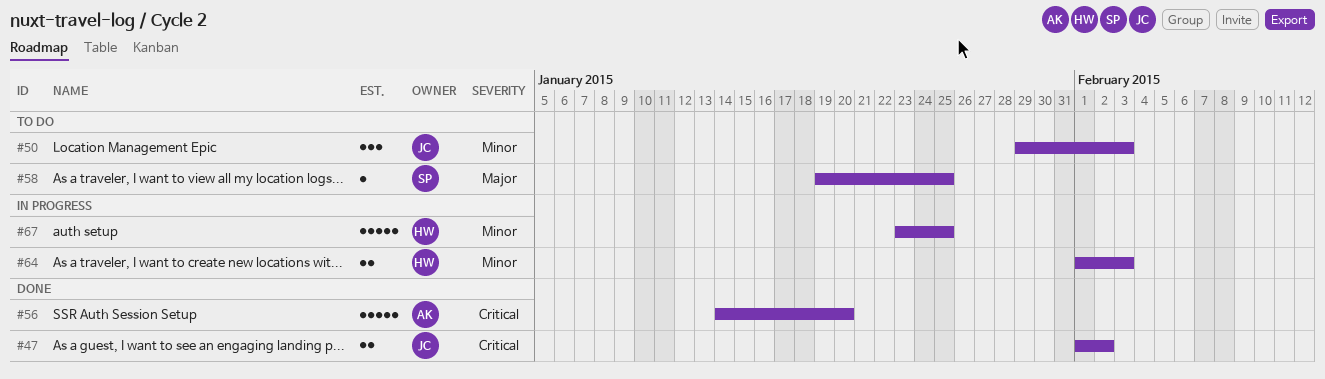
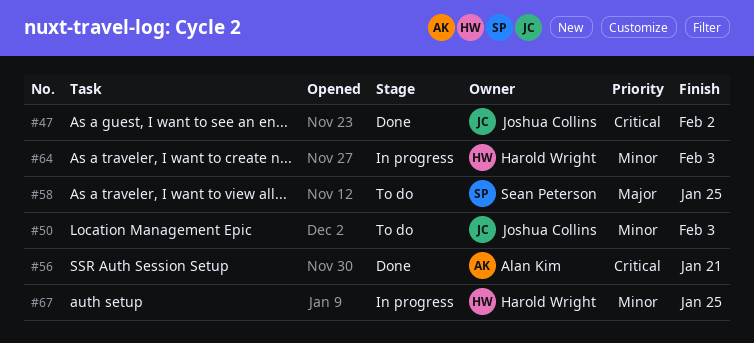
#56, due: Jan 20 -> Jan 21

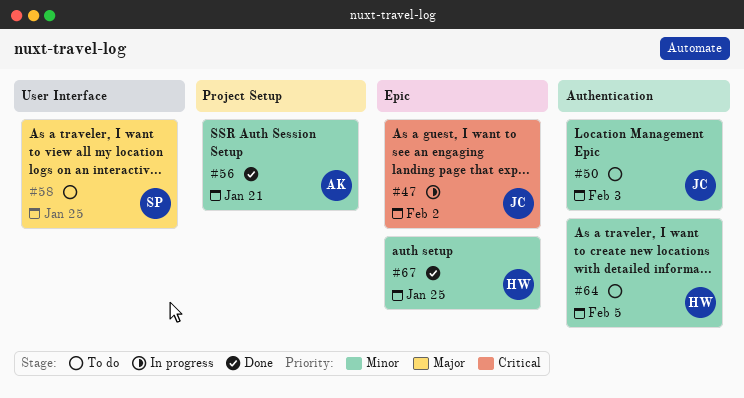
#47, status: Done -> In progress
#56, priority: Critical -> Minor
#64, status: In progress -> To do
#64, due: Feb 3 -> Feb 5
#67, status: In progress -> Done

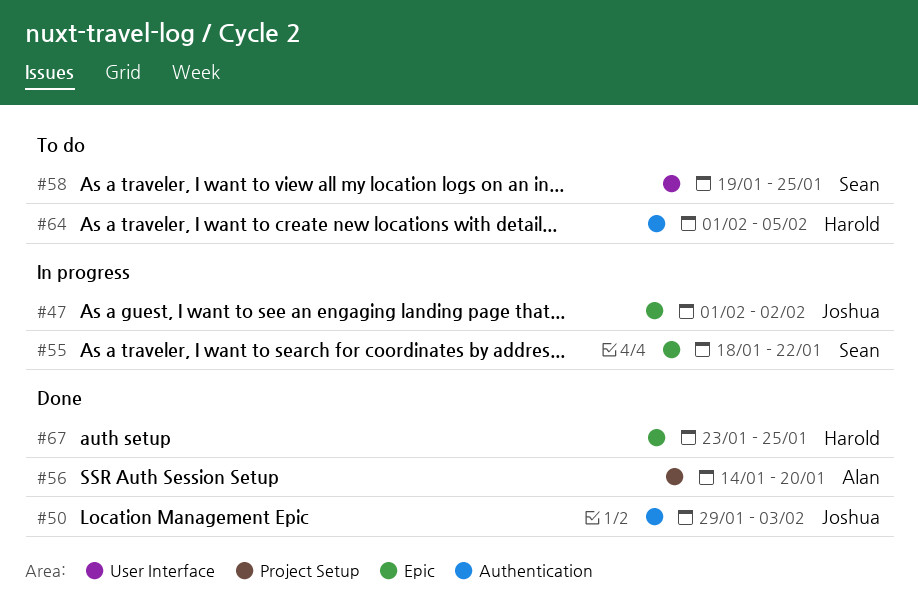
#50, status: To do -> Done
#55: none -> present
#56, due: Jan 21 -> Jan 20

